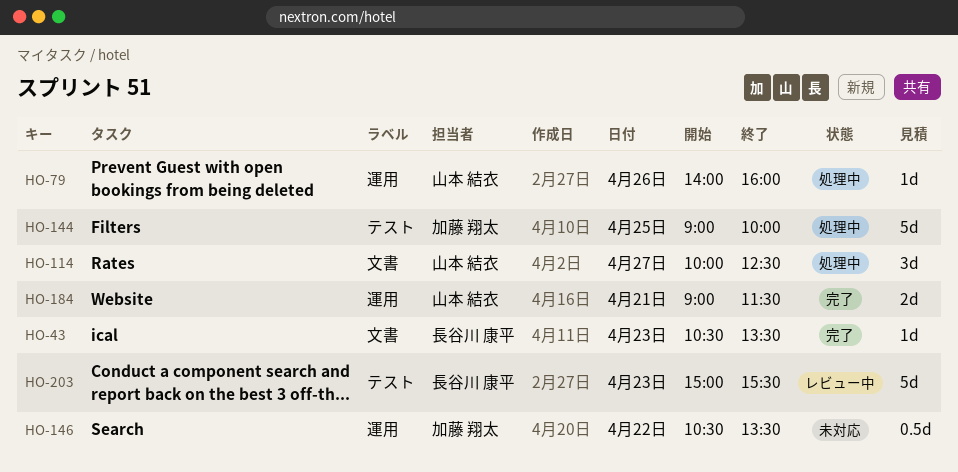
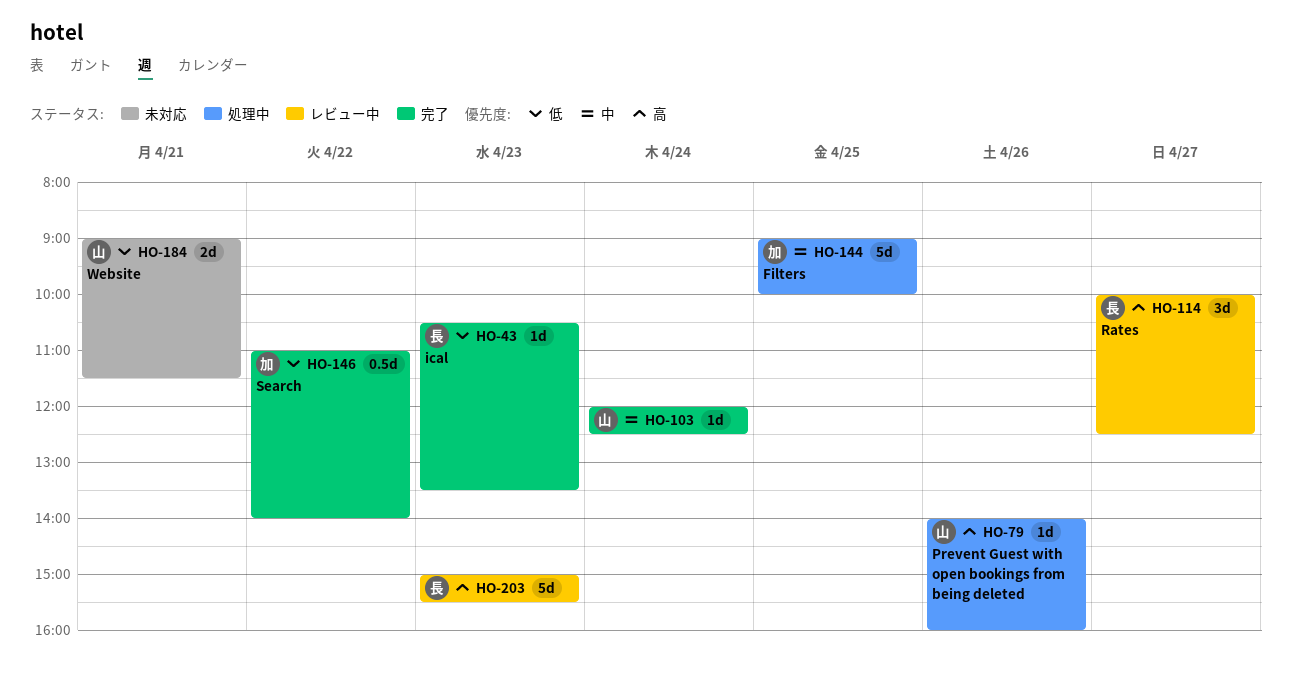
HO-103: none -> present
HO-114, status: 処理中 -> レビュー中
HO-114, owner: 山本 結衣 -> 長谷川 康平
HO-146, status: 未対応 -> 完了
HO-146, begins: 10:30 -> 11:00
HO-146, ends: 13:30 -> 14:00
HO-184, status: 完了 -> 未対応

